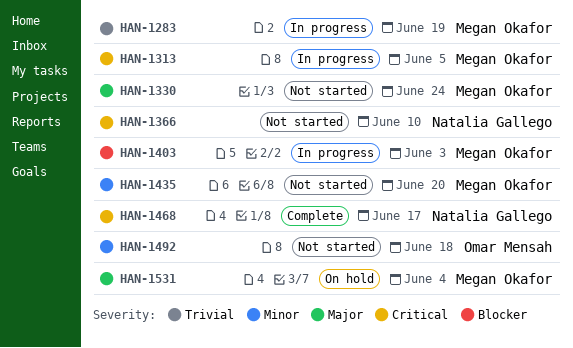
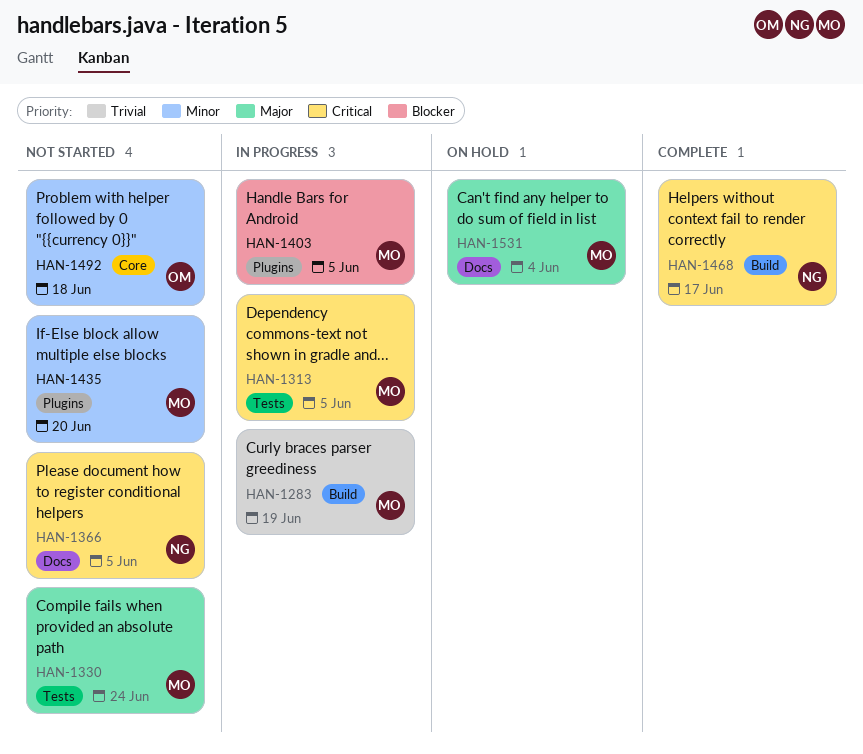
HAN-1366, due: Jun 10 -> Jun 5
HAN-1403, due: Jun 3 -> Jun 5

